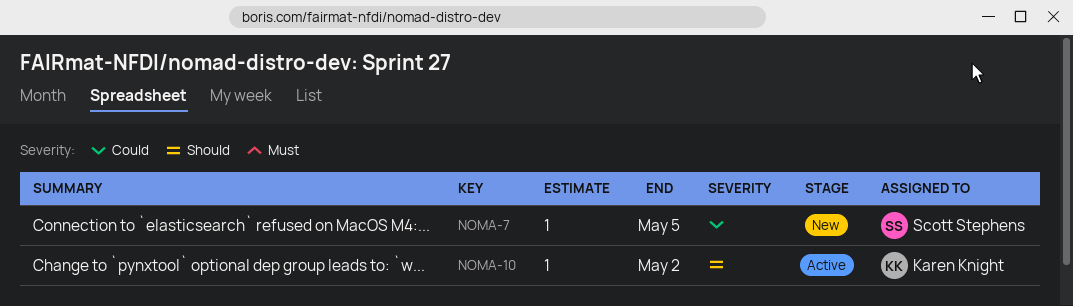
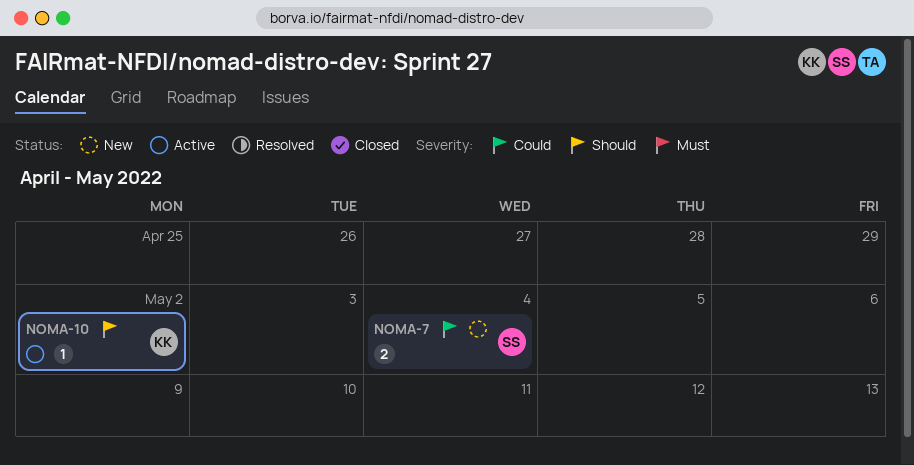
NOMA-7, estimate: 1 -> 2
NOMA-7, due: May 5 -> May 4

